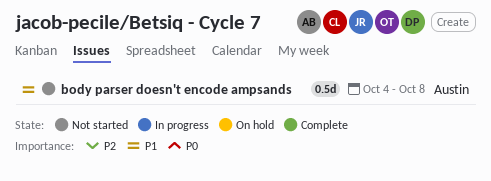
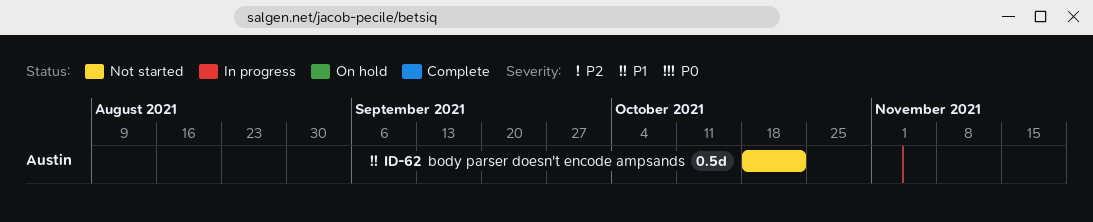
body parser doesn't encode ampsands, start: Oct 4 -> Oct 18
body parser doesn't encode ampsands, due: Oct 8 -> Oct 22

